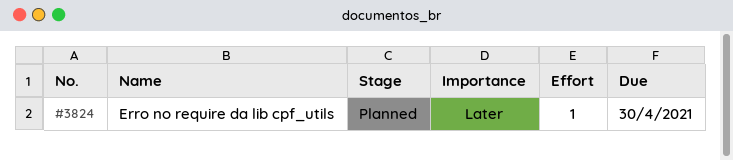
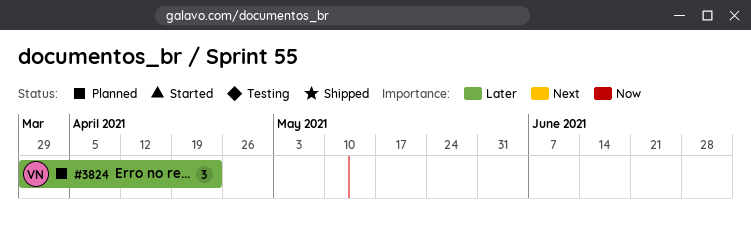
#3824, estimate: 1 -> 3
#3824, due: Apr 30 -> Apr 23

